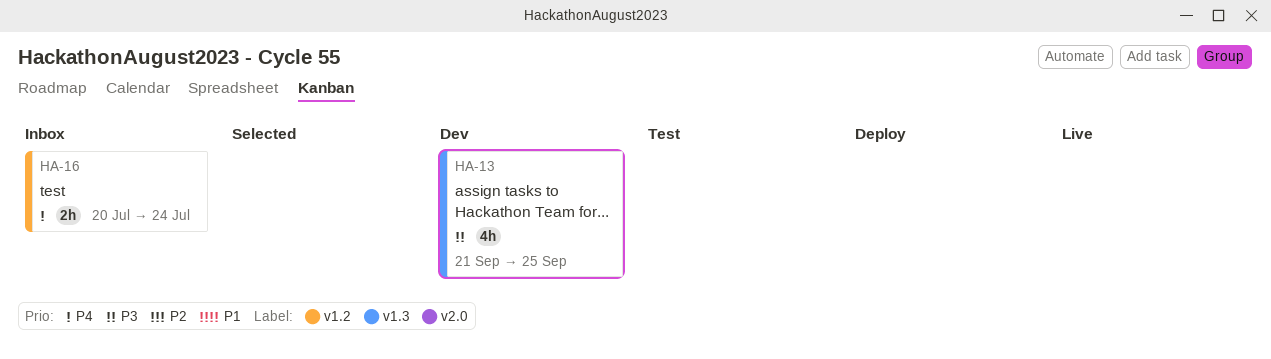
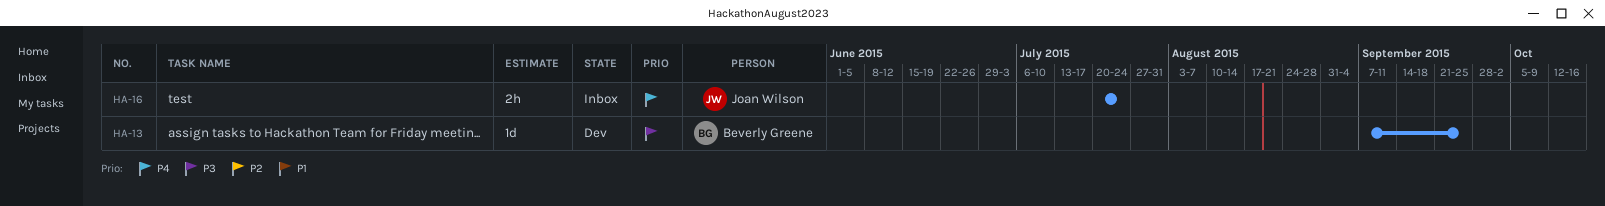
HA-13, estimate: 4h -> 1d
HA-13, start: Sep 21 -> Sep 7

